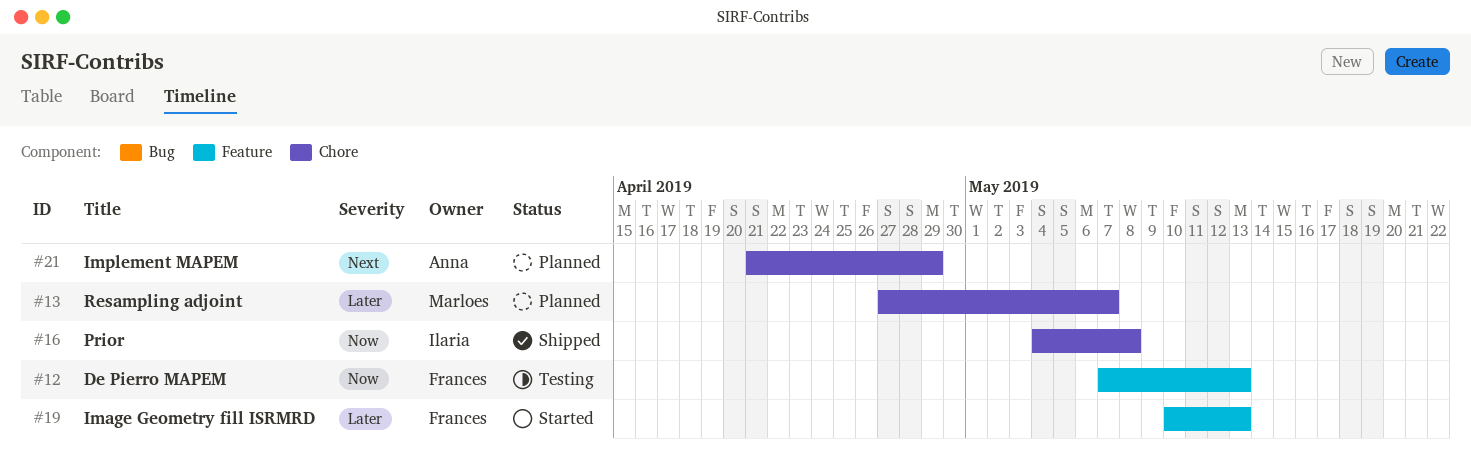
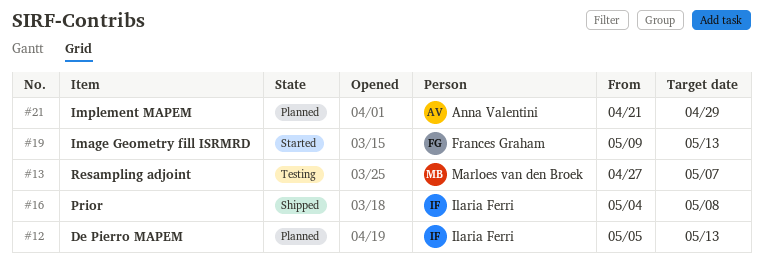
#12, status: Testing -> Planned
#12, owner: Frances Graham -> Ilaria Ferri
#12, start: May 7 -> May 5
#13, status: Planned -> Testing
#19, start: May 10 -> May 9

